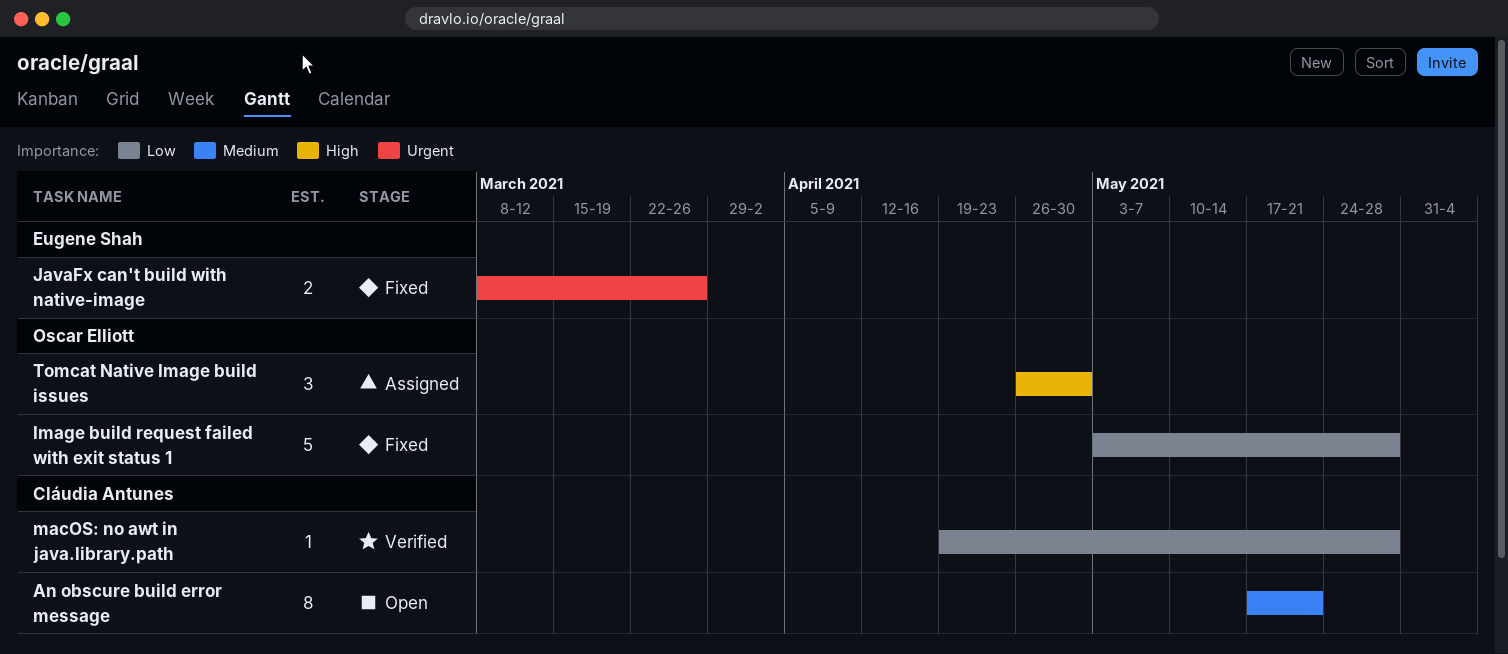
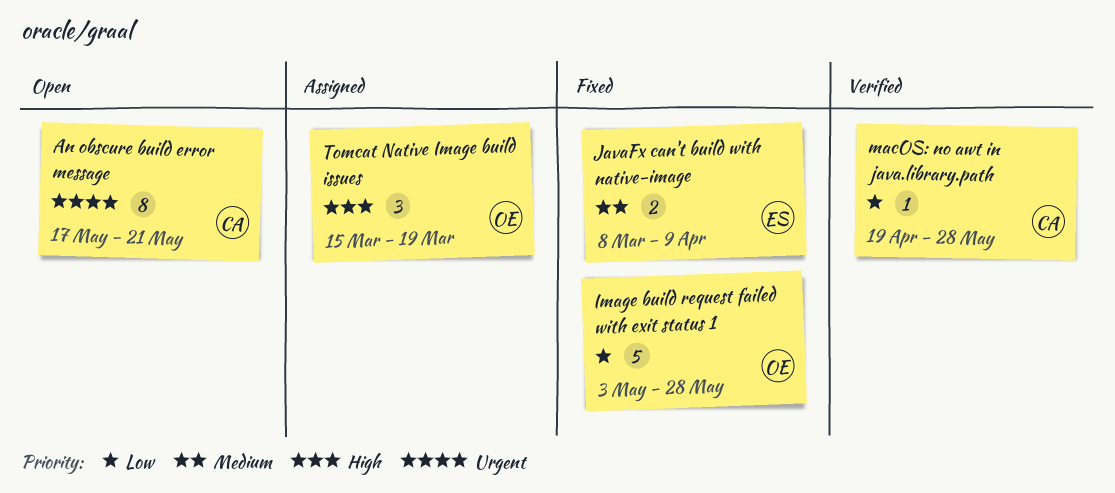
An obscure build error message, priority: Medium -> Urgent
JavaFx can't build with native-image, priority: Urgent -> Medium
JavaFx can't build with native-image, due: Mar 26 -> Apr 9
Tomcat Native Image build issues, start: Apr 26 -> Mar 15
Tomcat Native Image build issues, due: Apr 30 -> Mar 19

